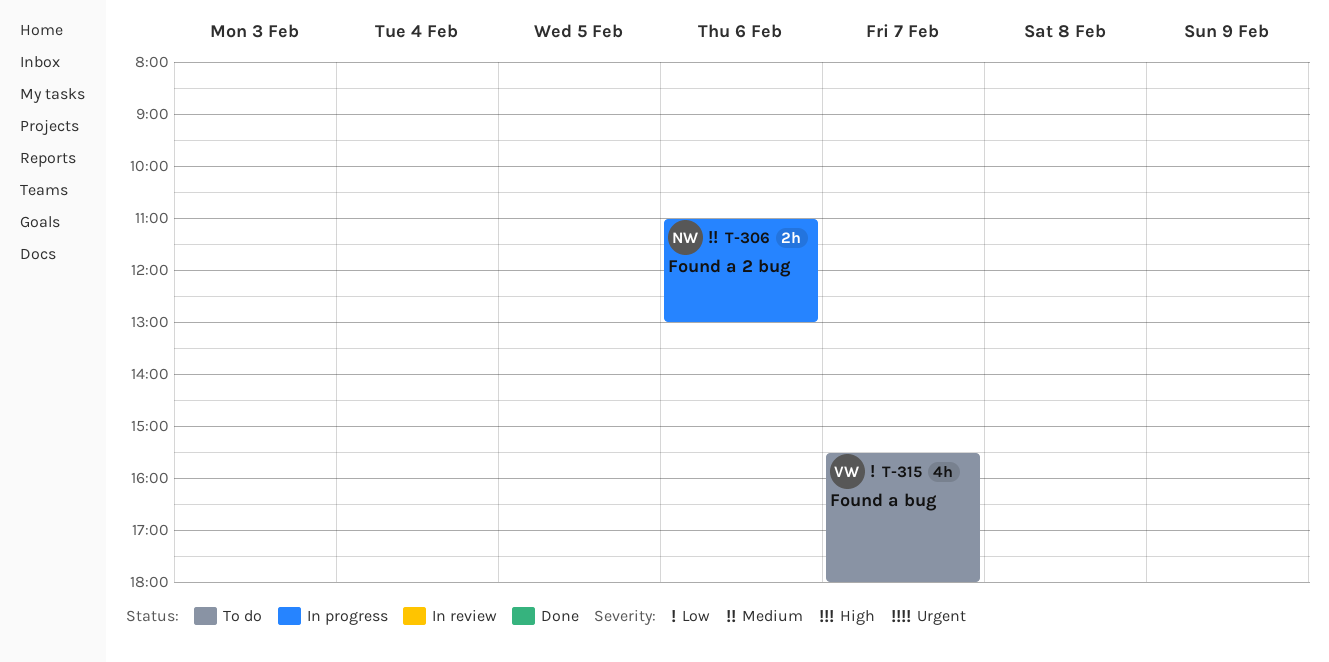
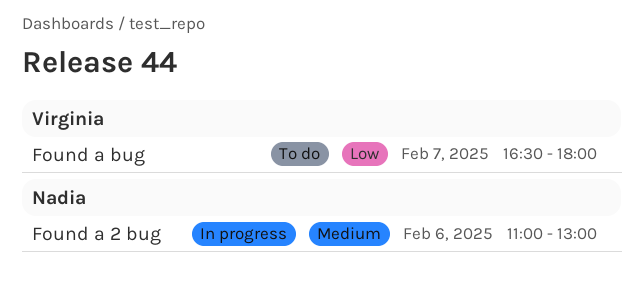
Found a bug, begins: 15:30 -> 16:30

